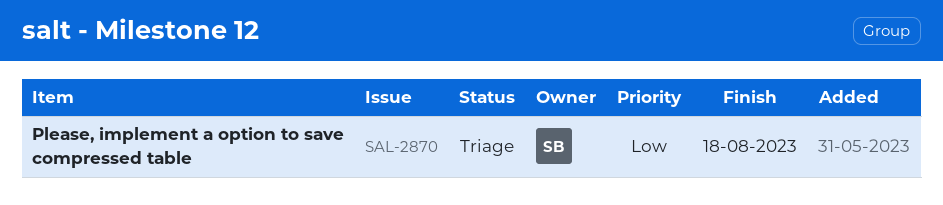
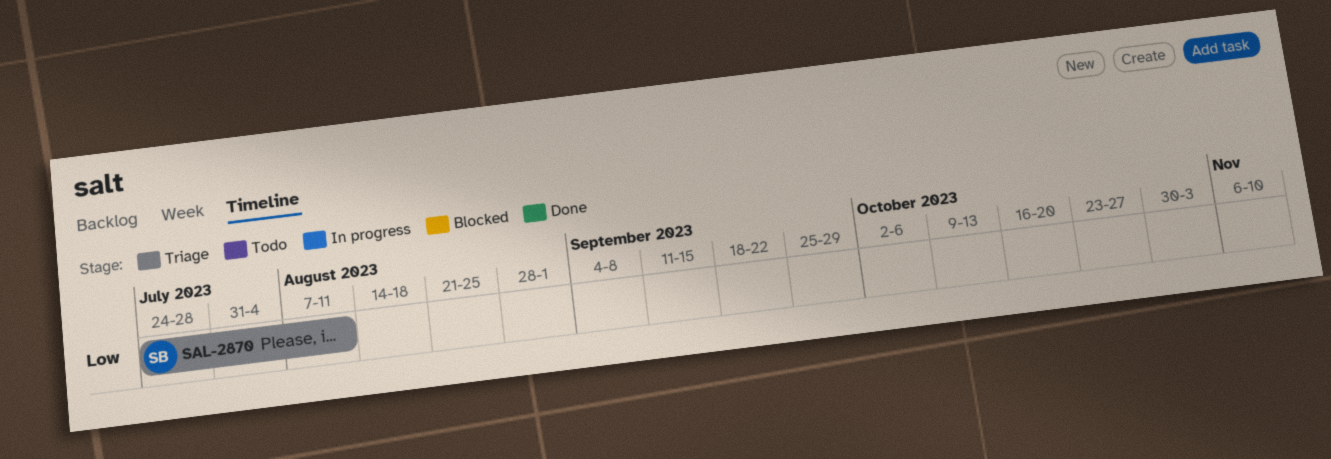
SAL-2870, due: Aug 18 -> Aug 11

